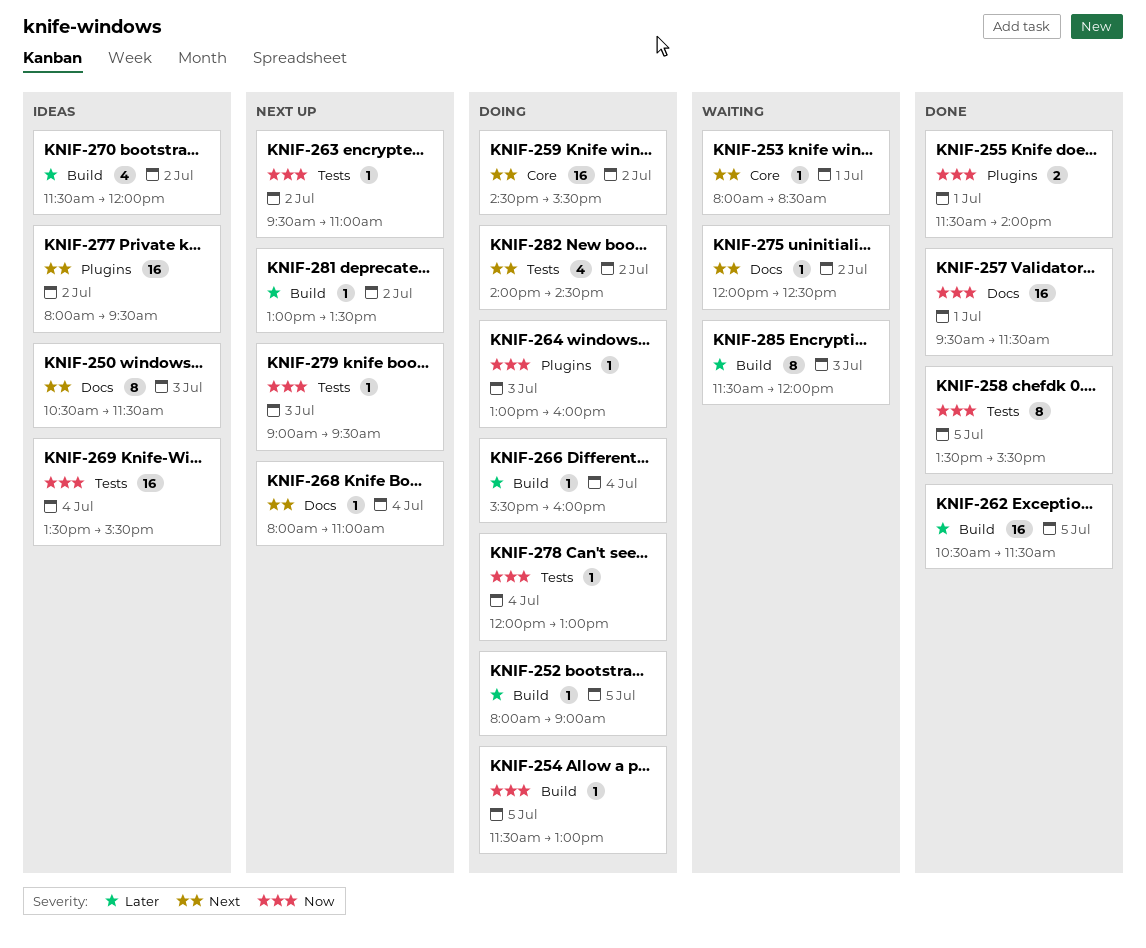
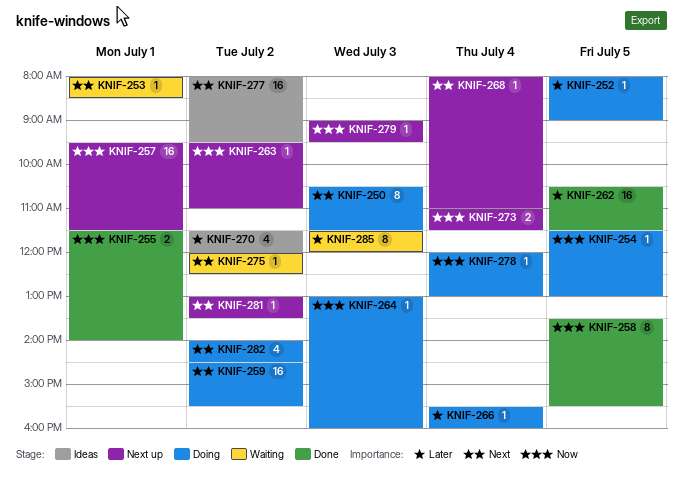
KNIF-250, status: Ideas -> Doing
KNIF-257, status: Done -> Next up
KNIF-269: present -> none
KNIF-273: none -> present
KNIF-281, priority: Later -> Next

